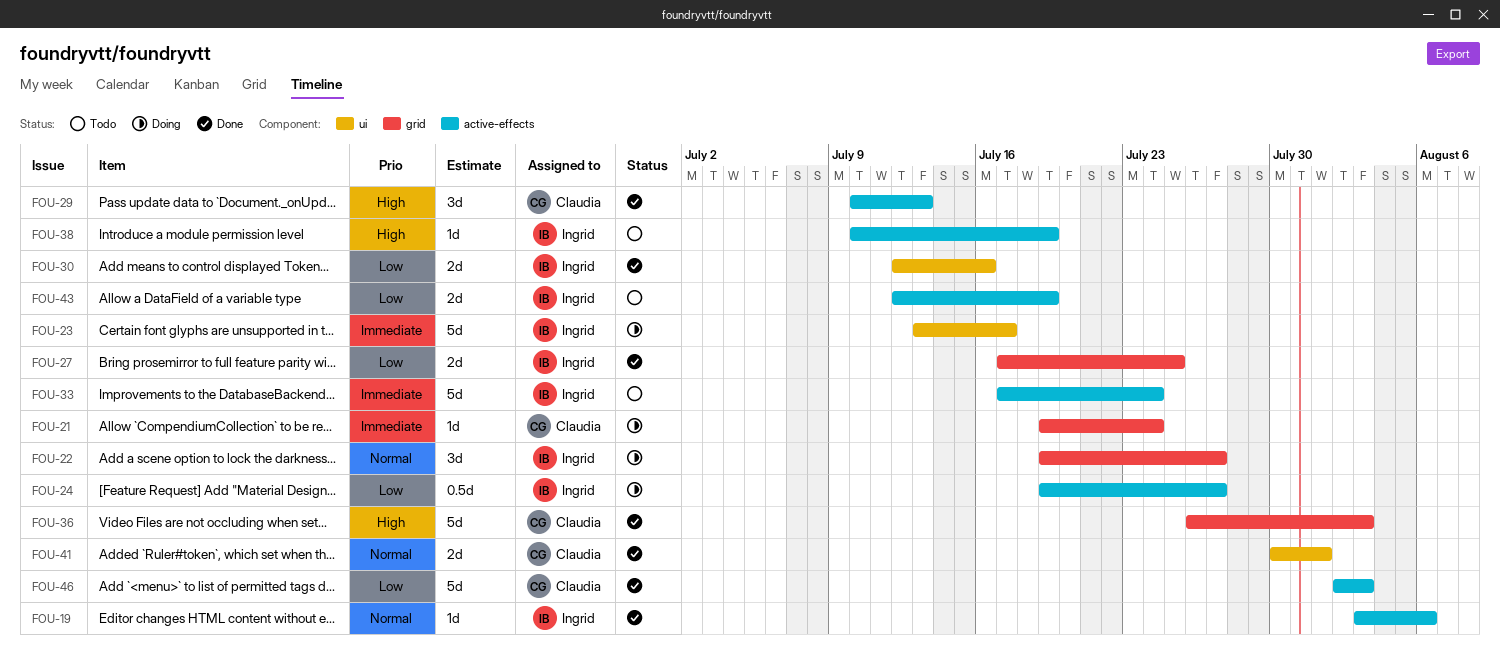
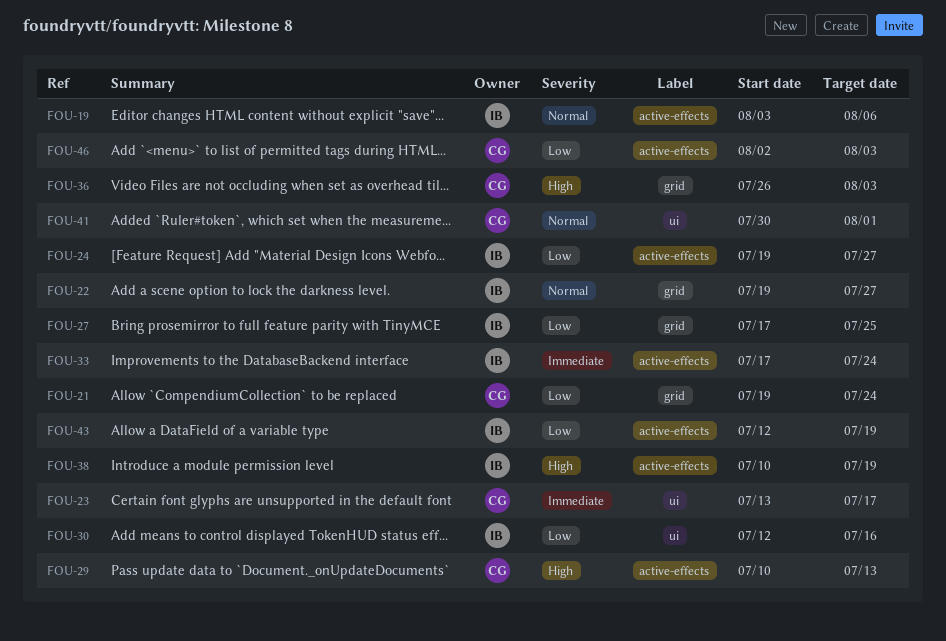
FOU-21, priority: Immediate -> Low
FOU-23, owner: Ingrid -> Claudia

